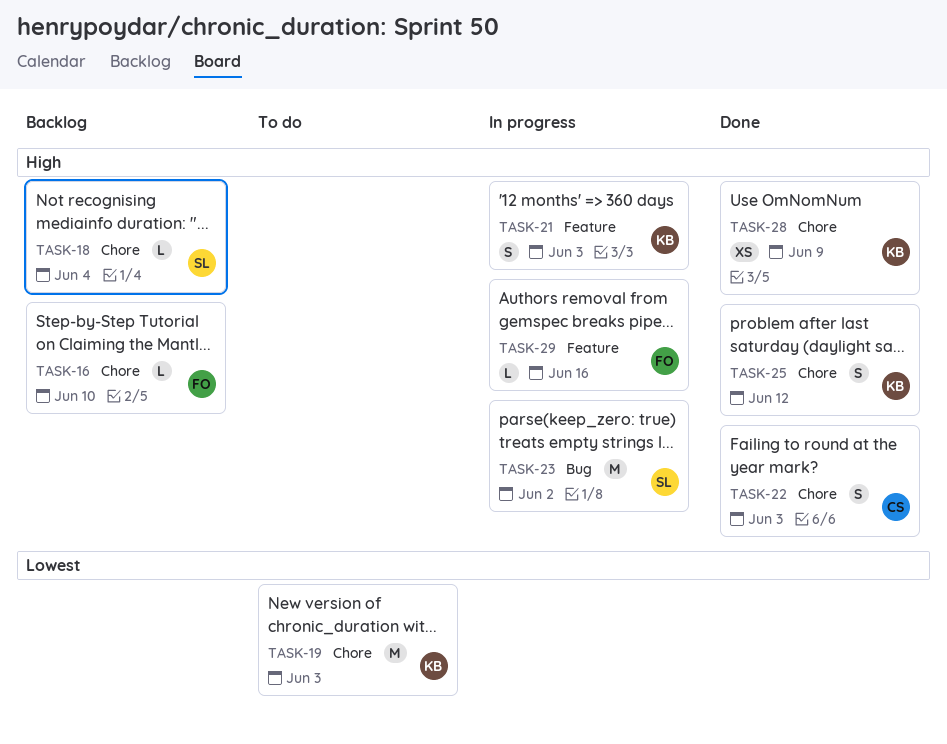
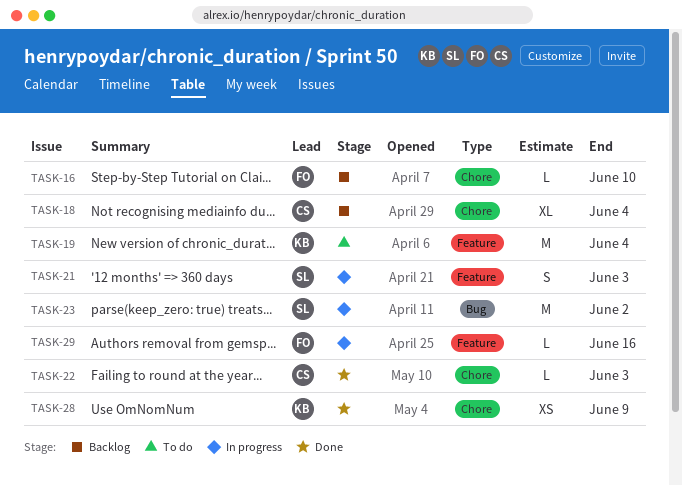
TASK-18, owner: SL -> CS
TASK-18, estimate: L -> XL
TASK-19, label: Chore -> Feature
TASK-19, due: Jun 3 -> Jun 4
TASK-21, owner: KB -> SL
TASK-22, estimate: S -> L
TASK-25: present -> none

